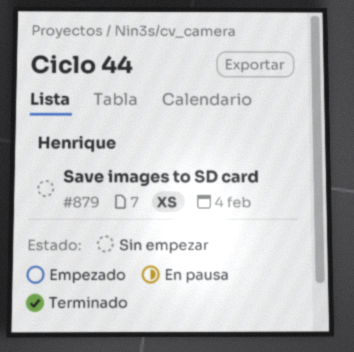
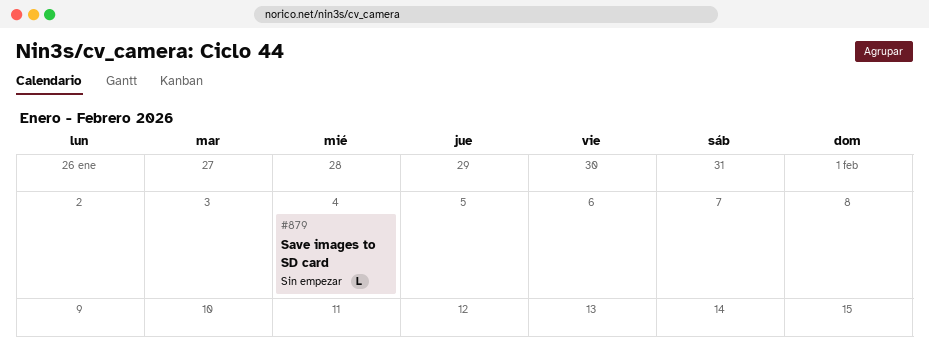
#879, estimate: XS -> L

